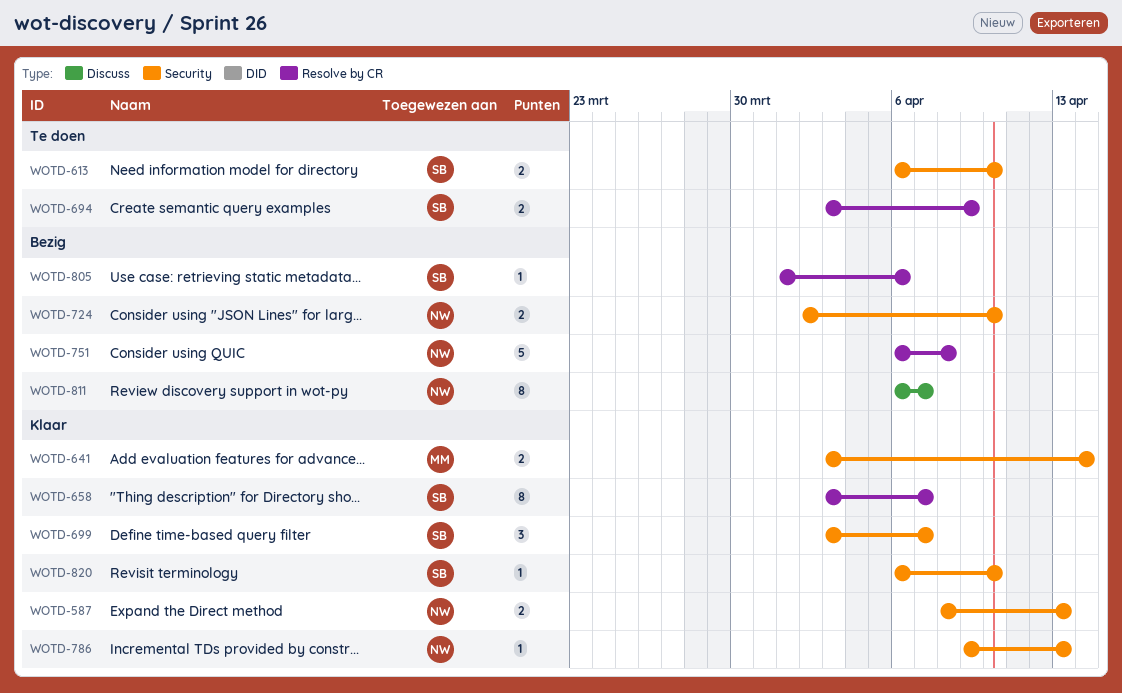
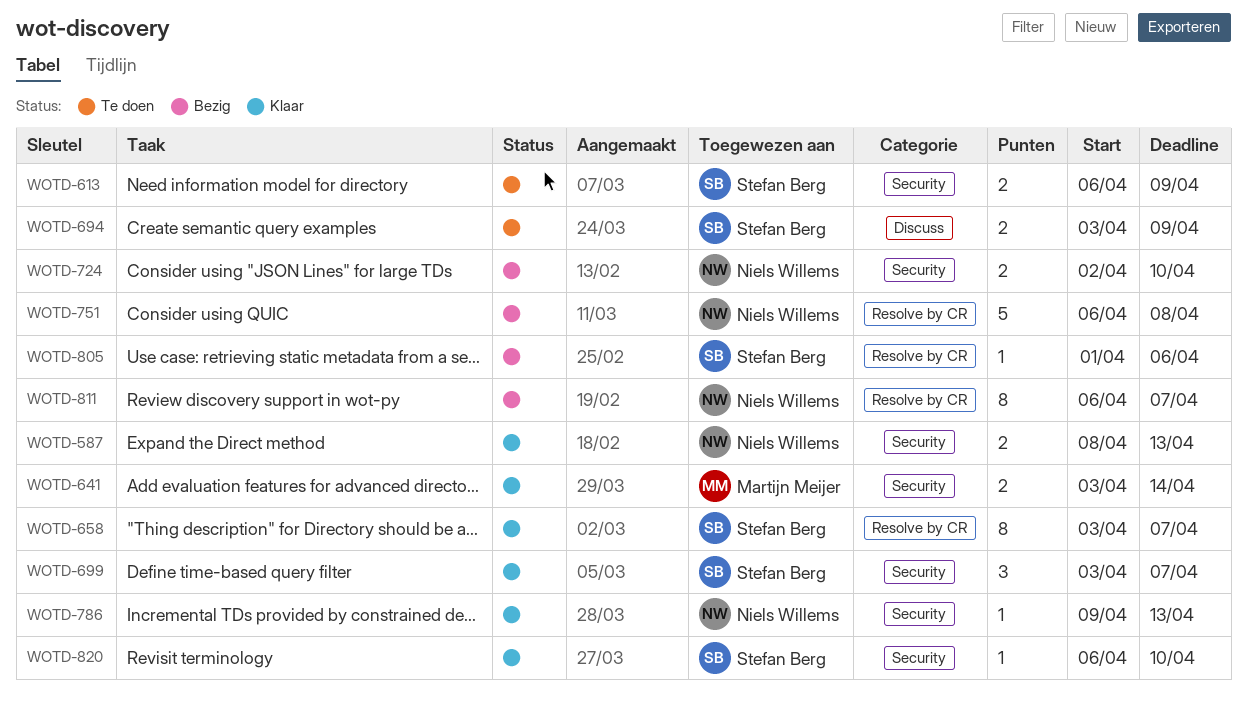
WOTD-613, due: Apr 10 -> Apr 9
WOTD-694, label: Resolve by CR -> Discuss
WOTD-811, label: Discuss -> Resolve by CR

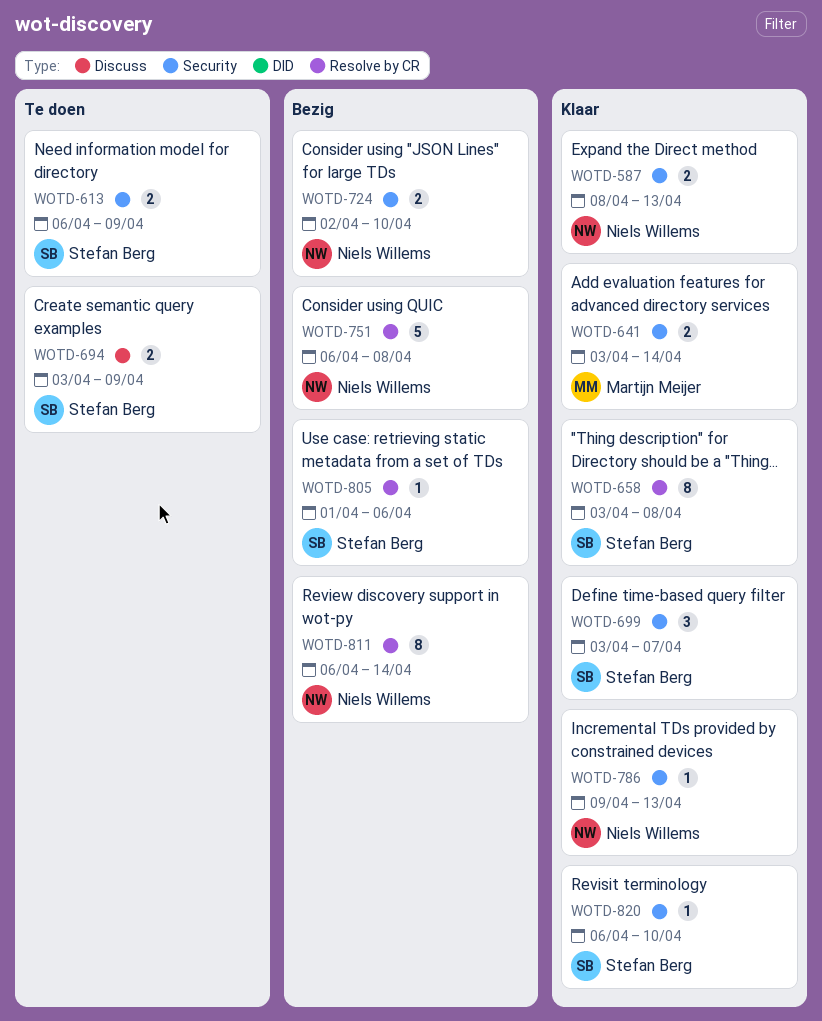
WOTD-658, due: Apr 7 -> Apr 8
WOTD-811, due: Apr 7 -> Apr 14

